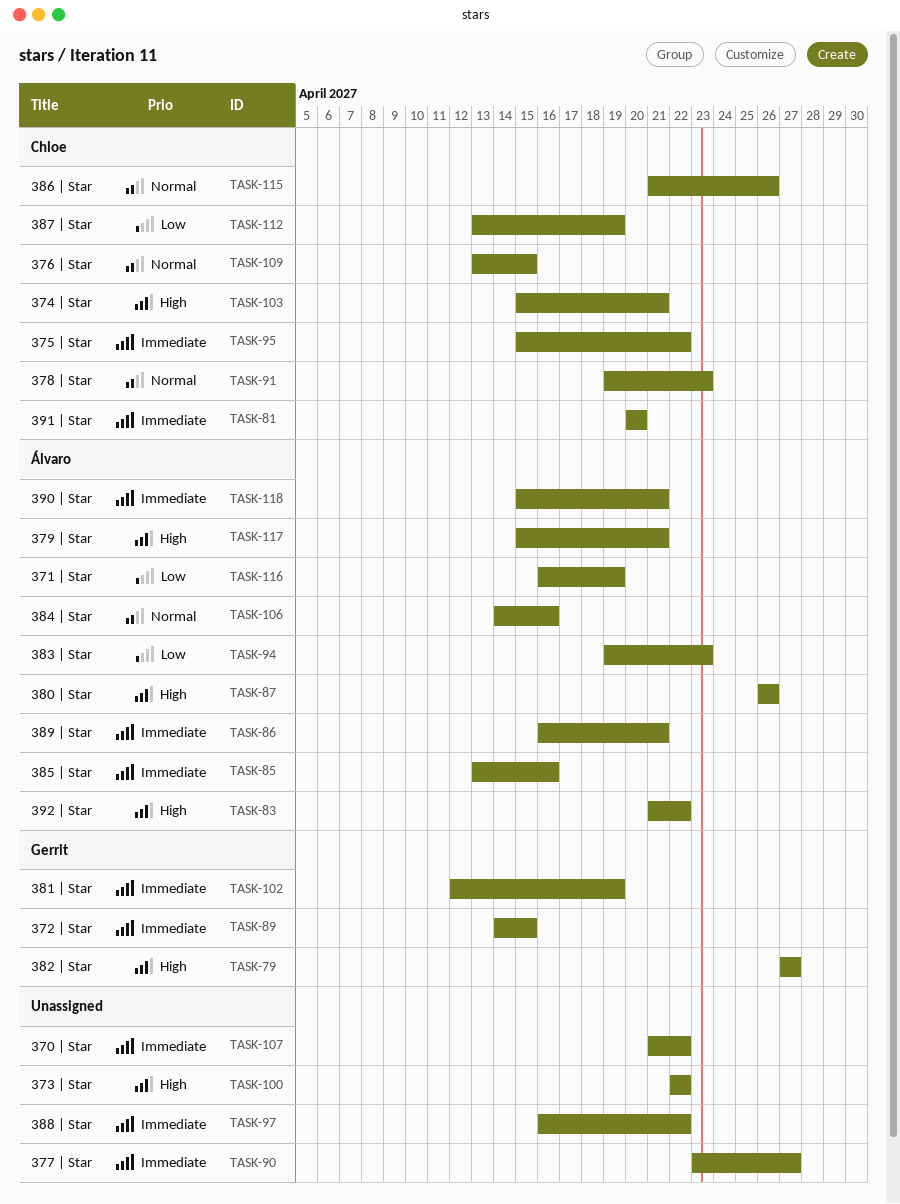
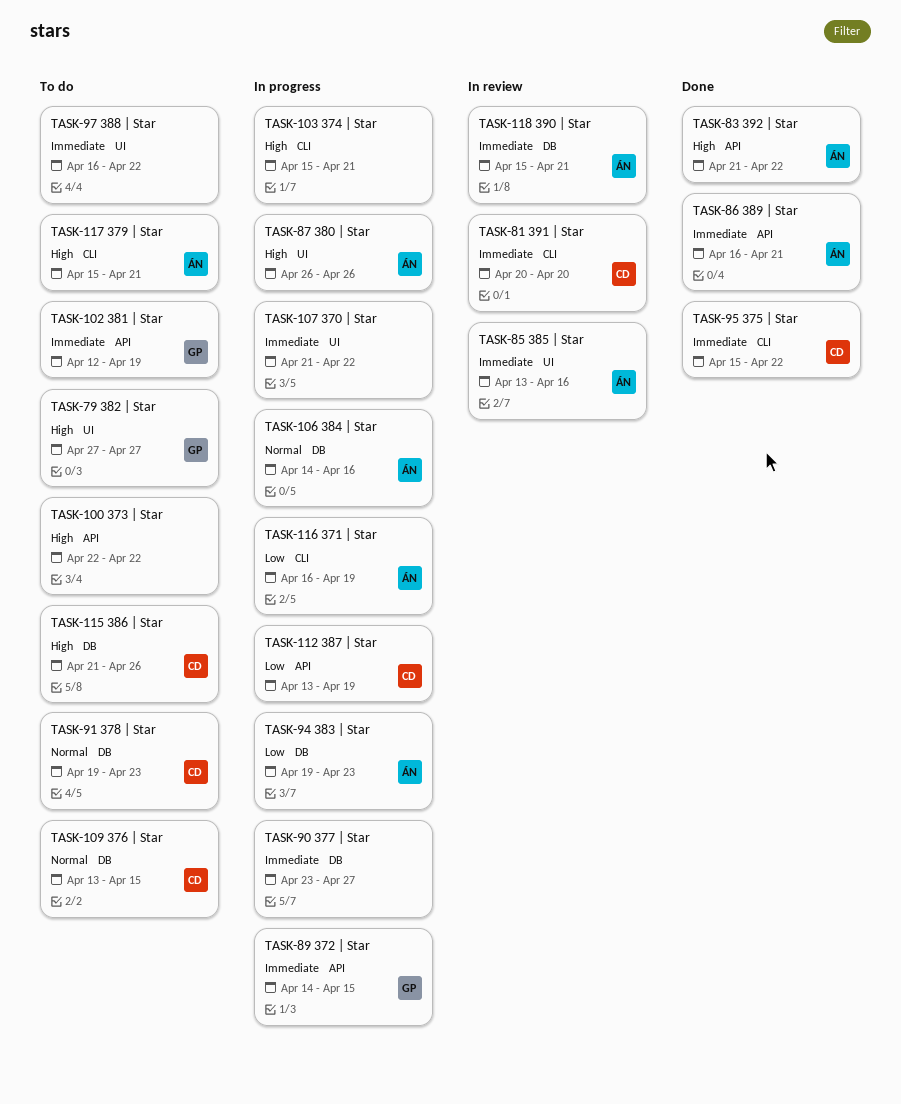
TASK-103, owner: Chloe -> none
TASK-115, priority: Normal -> High

